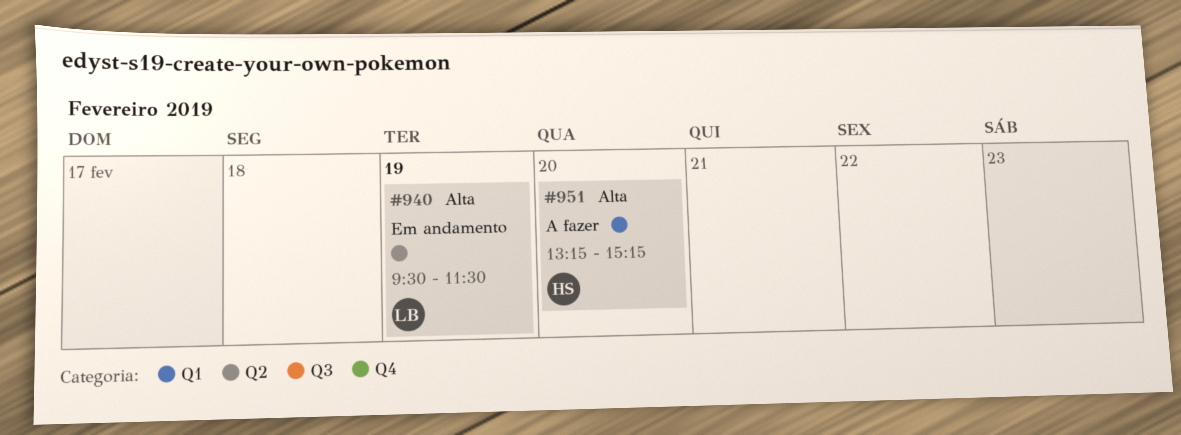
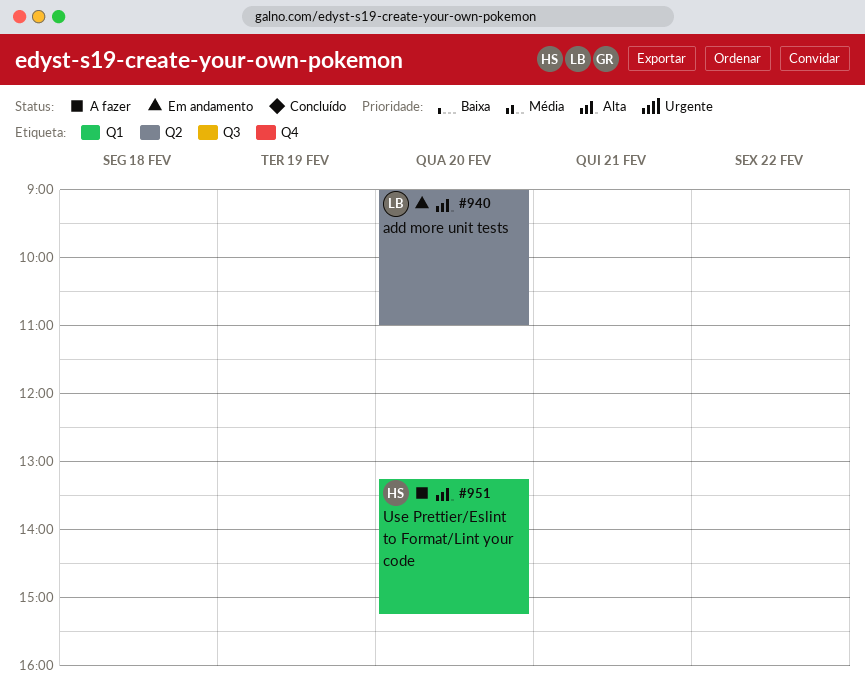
#940, day: Feb 19 -> Feb 20
#940, begins: 09:30 -> 09:00
#940, ends: 11:30 -> 11:00

